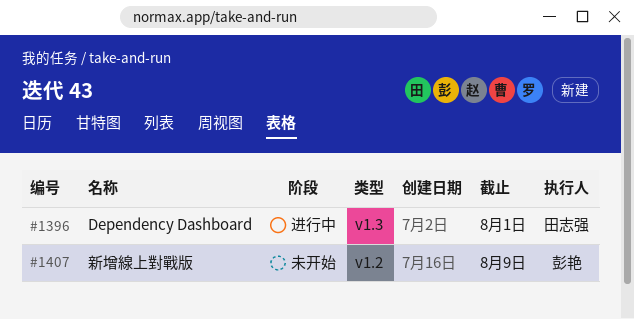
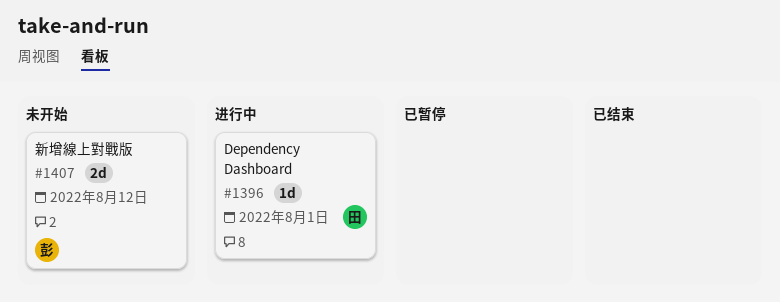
#1407, due: Aug 9 -> Aug 12

